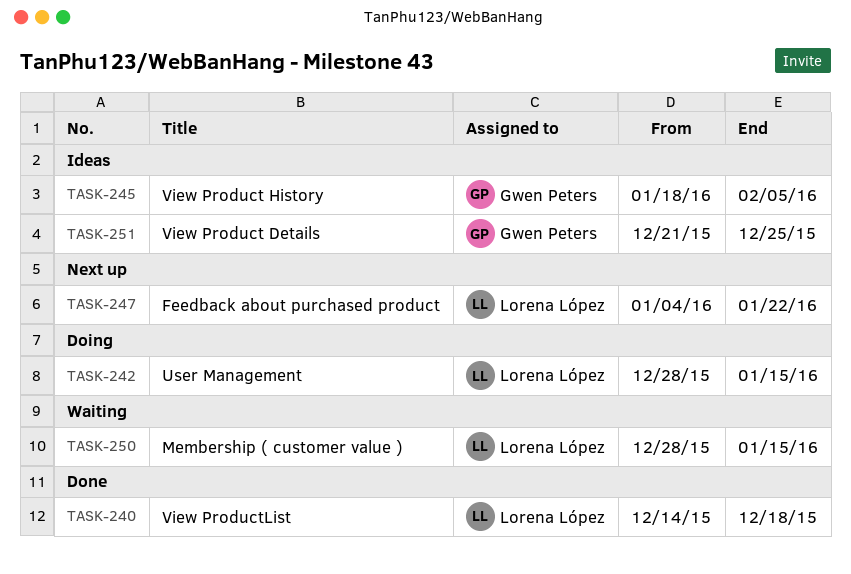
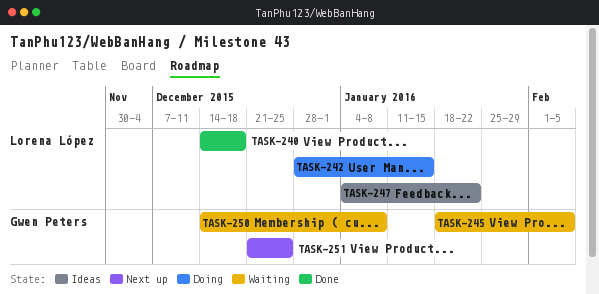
TASK-245, status: Ideas -> Waiting
TASK-247, status: Next up -> Ideas
TASK-250, owner: Lorena López -> Gwen Peters
TASK-250, start: Dec 28 -> Dec 14
TASK-250, due: Jan 15 -> Jan 8
TASK-251, status: Ideas -> Next up

